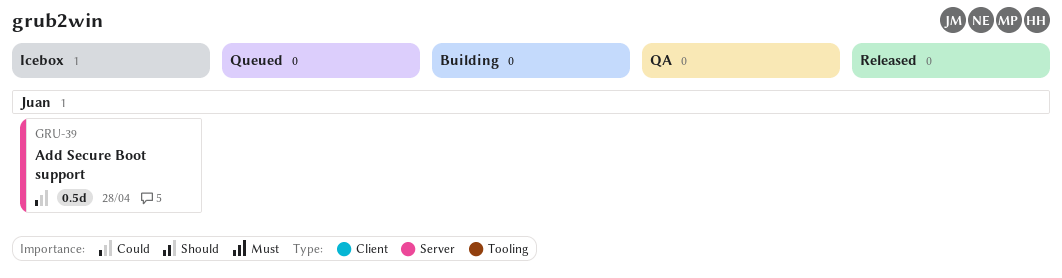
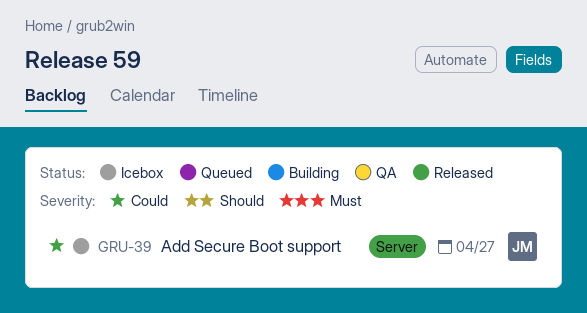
GRU-39, due: Apr 28 -> Apr 27

